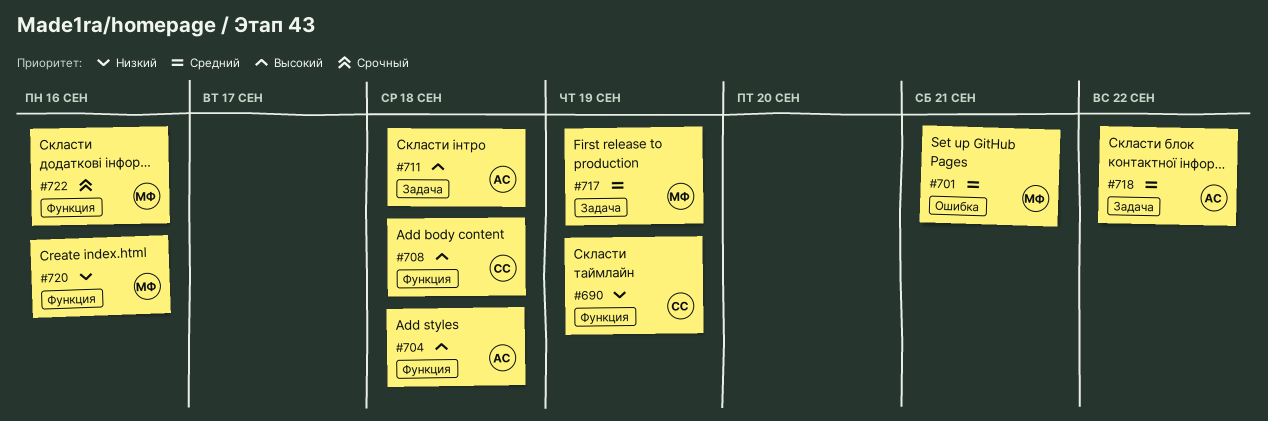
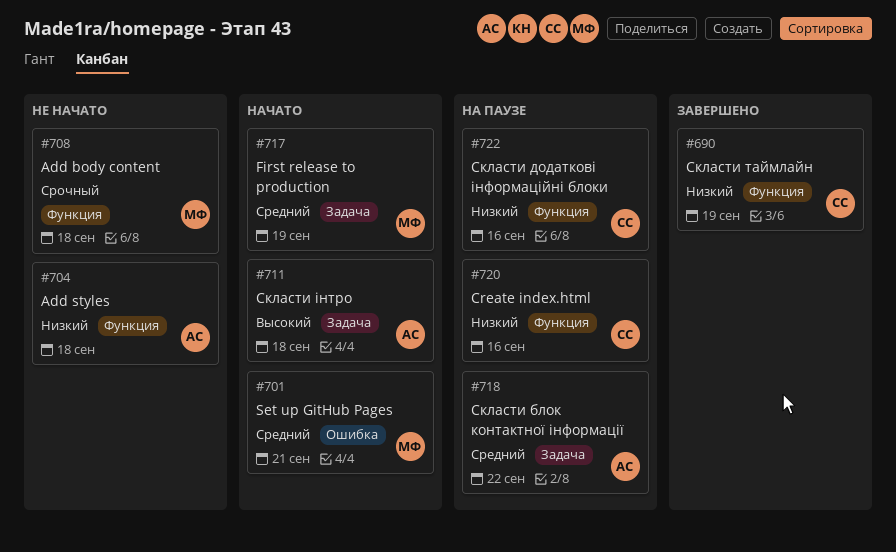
#704, priority: Высокий -> Низкий
#708, owner: СС -> МФ
#708, priority: Высокий -> Срочный
#720, owner: МФ -> СС
#722, owner: МФ -> СС
#722, priority: Срочный -> Низкий

